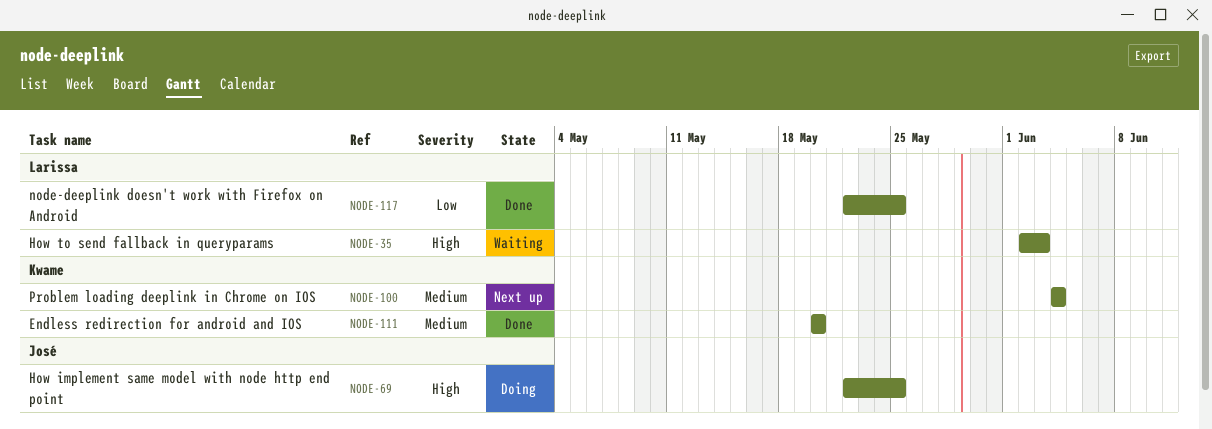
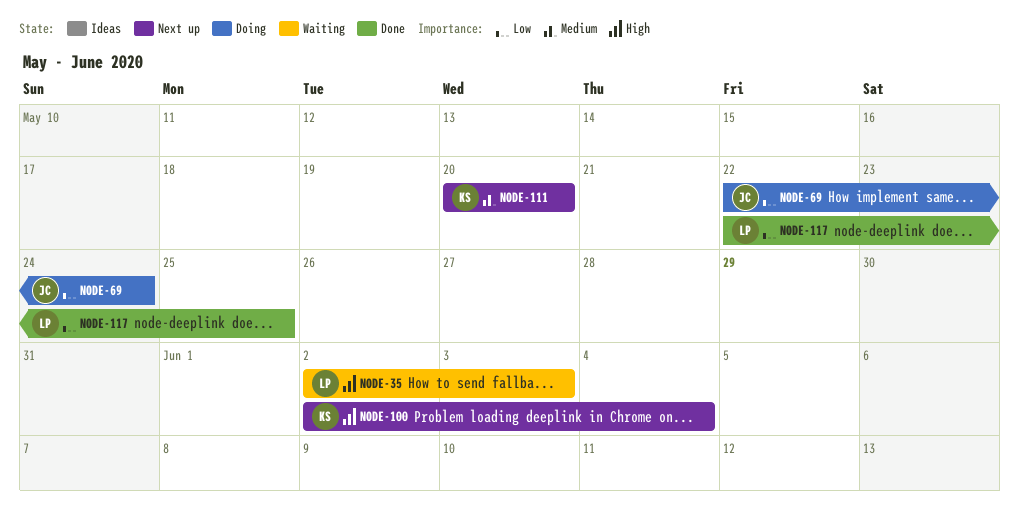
NODE-69, priority: High -> Low
NODE-69, due: May 25 -> May 24
NODE-100, priority: Medium -> High
NODE-100, start: Jun 4 -> Jun 2
NODE-111, status: Done -> Next up

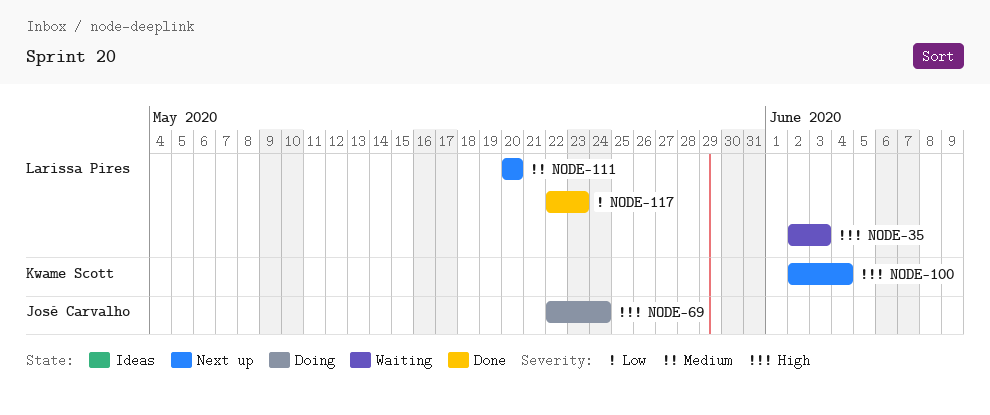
NODE-69, priority: Low -> High
NODE-111, owner: Kwame Scott -> Larissa Pires
NODE-117, due: May 25 -> May 23

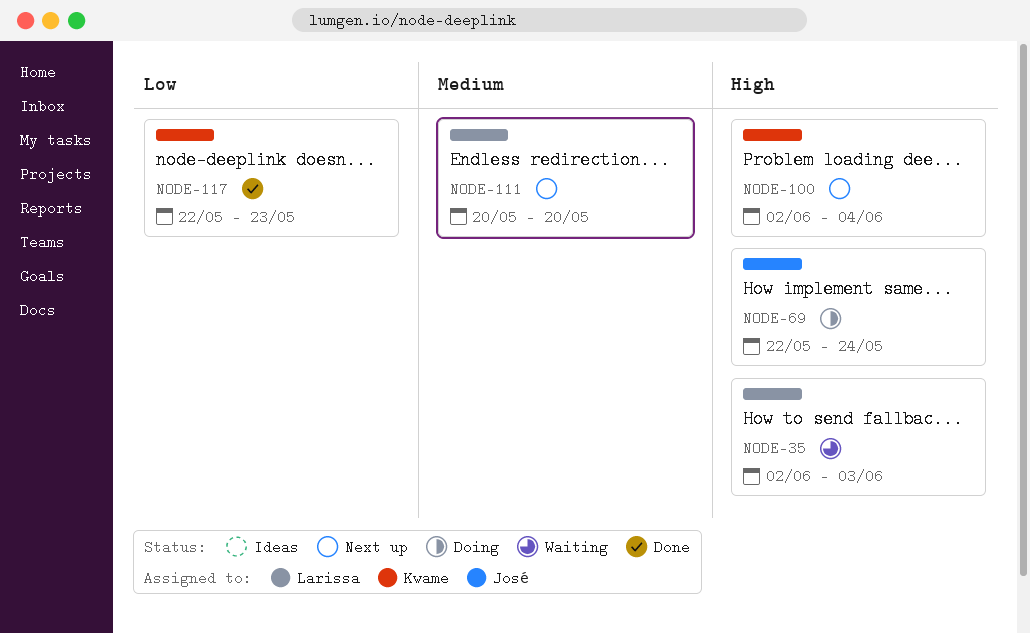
NODE-117, owner: Larissa Pires -> Kwame Scott

